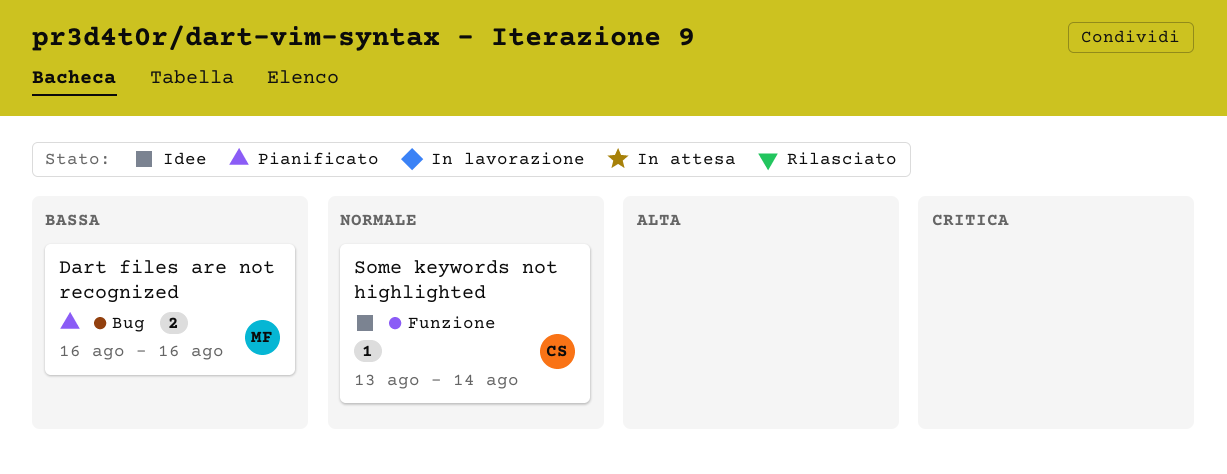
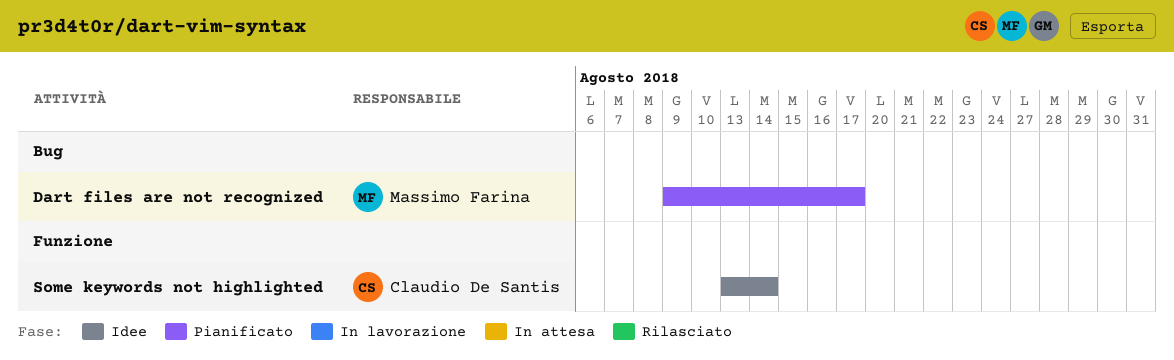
Dart files are not recognized, start: Aug 16 -> Aug 9
Dart files are not recognized, due: Aug 16 -> Aug 17

